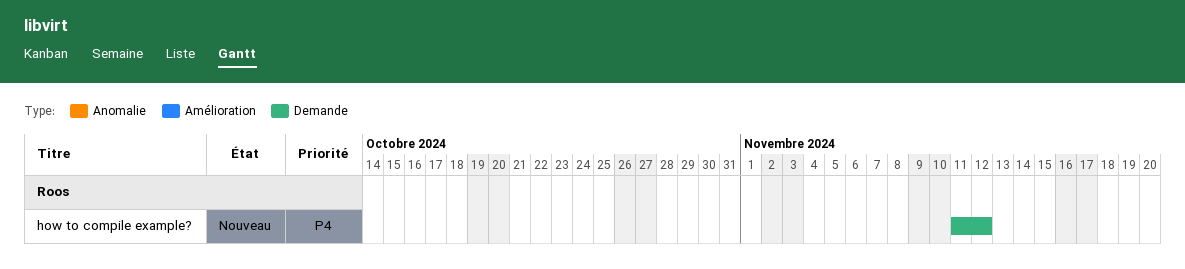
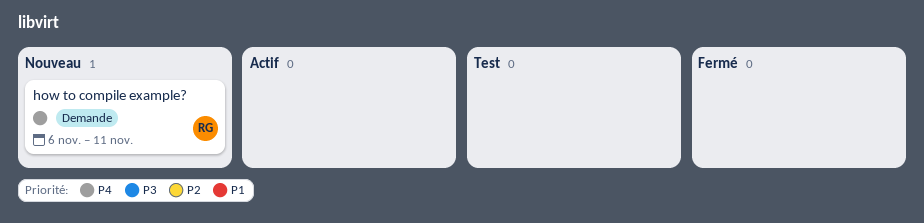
how to compile example?, start: Nov 11 -> Nov 6
how to compile example?, due: Nov 12 -> Nov 11

